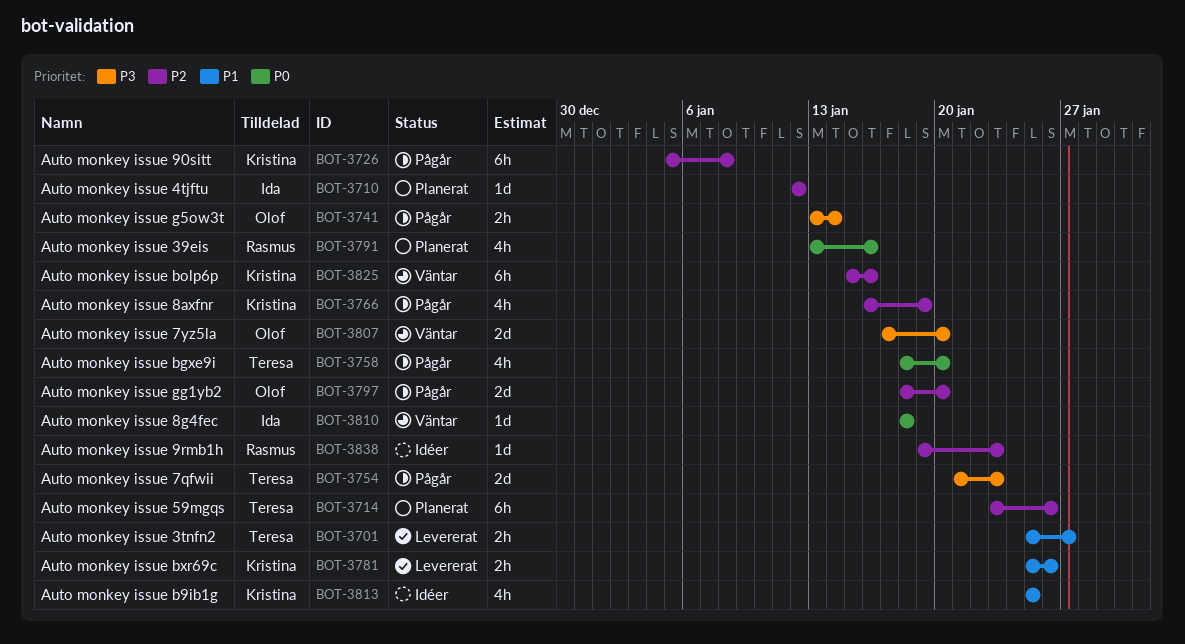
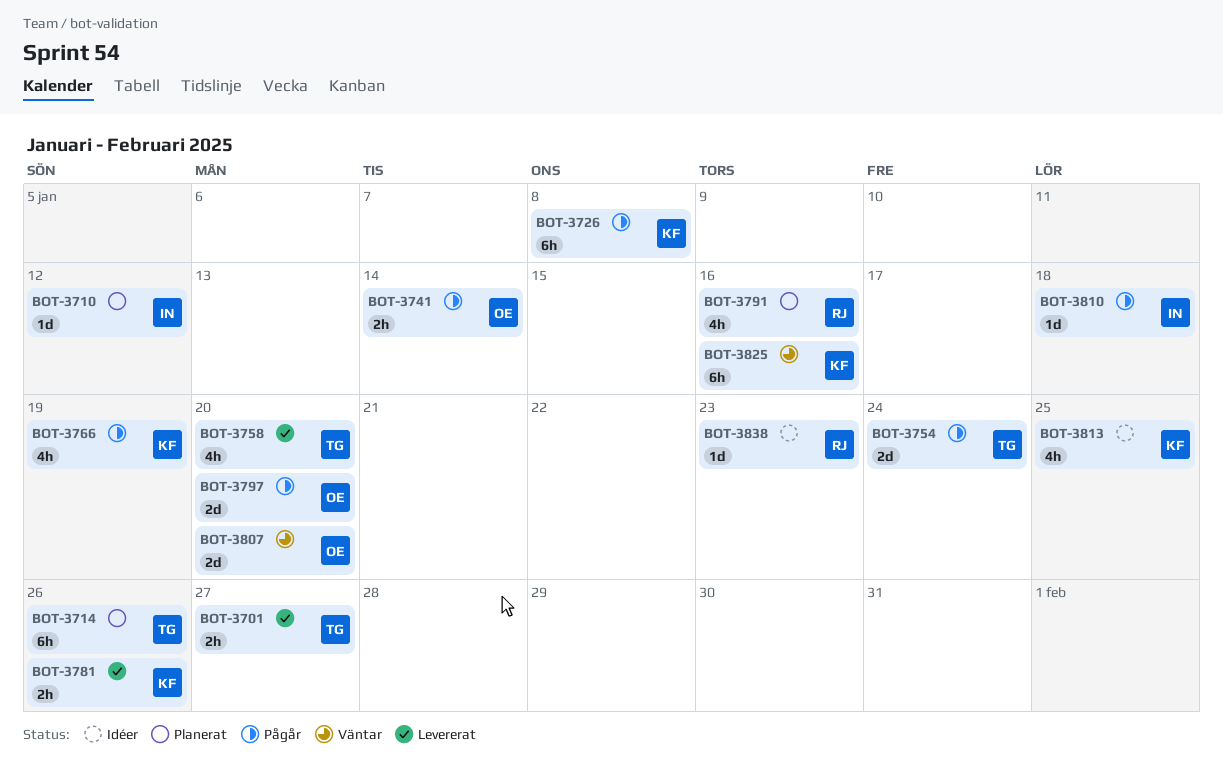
BOT-3754, due: Jan 23 -> Jan 24
BOT-3758, status: Pågår -> Levererat
BOT-3810, status: Väntar -> Pågår

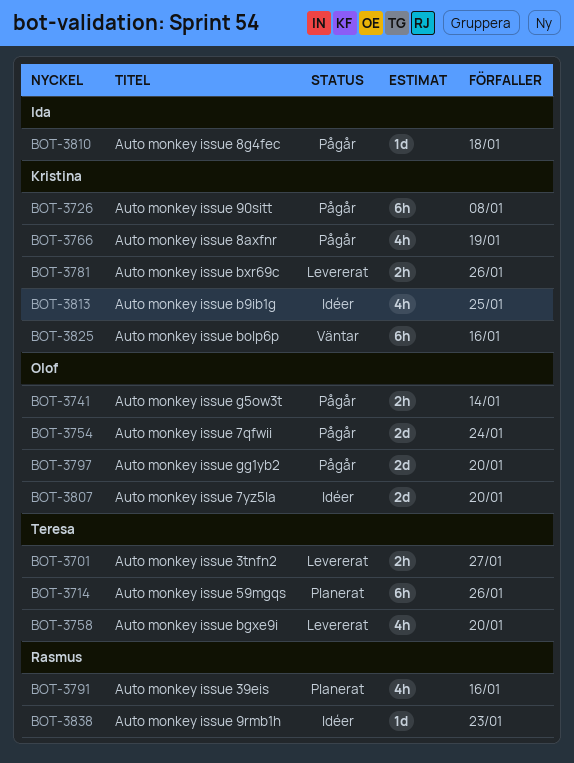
BOT-3710: present -> none
BOT-3754, owner: Teresa -> Olof
BOT-3807, status: Väntar -> Idéer

